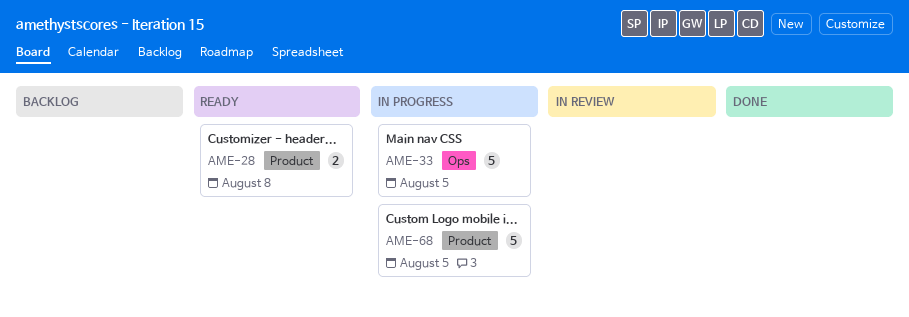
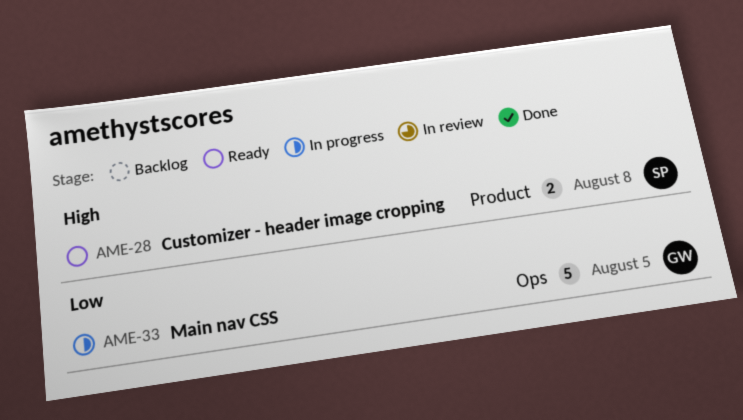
AME-68: present -> none

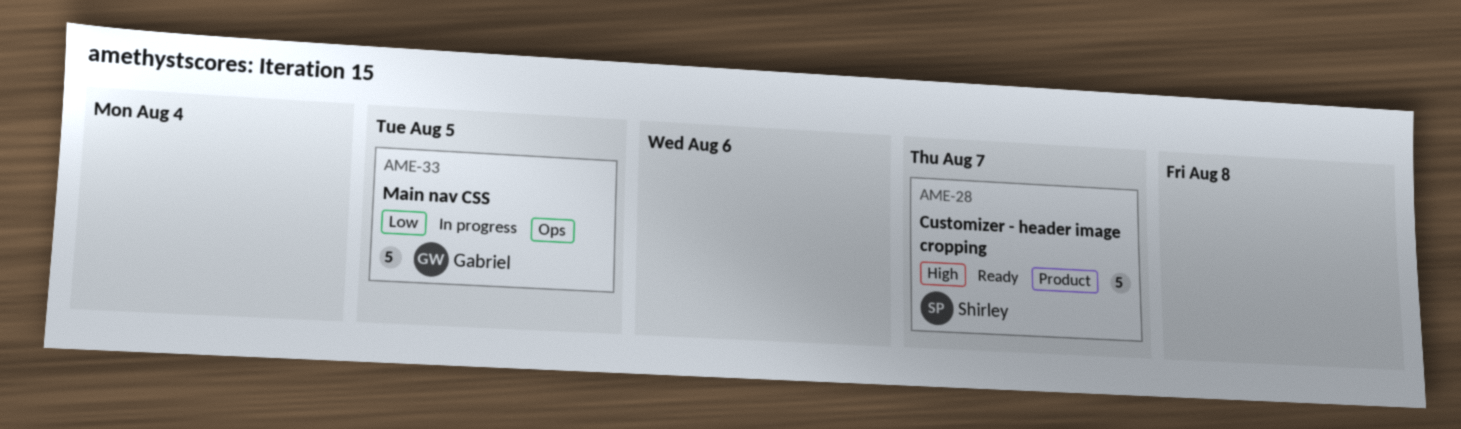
AME-28, estimate: 2 -> 5
AME-28, due: Aug 8 -> Aug 7

